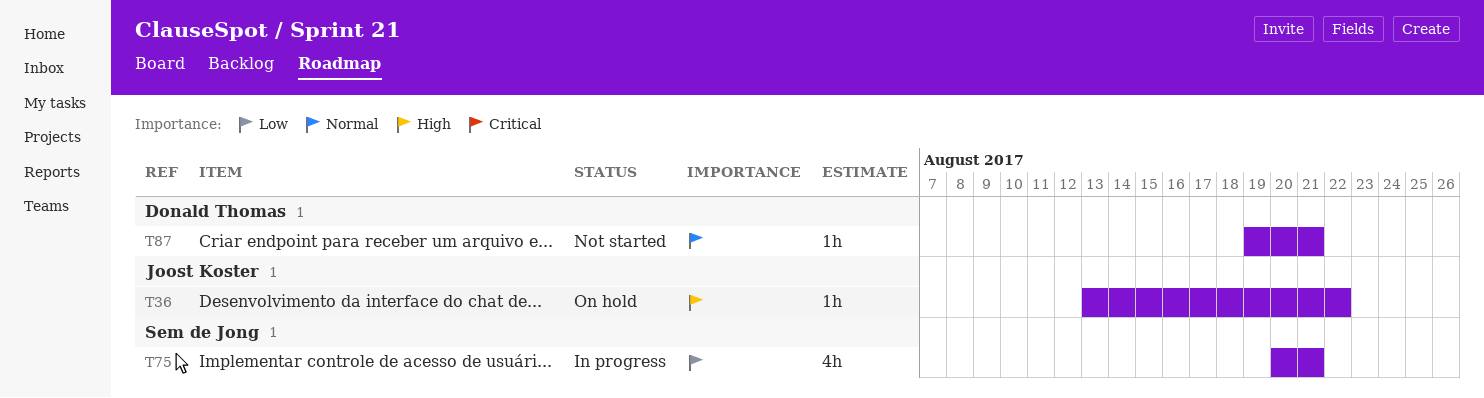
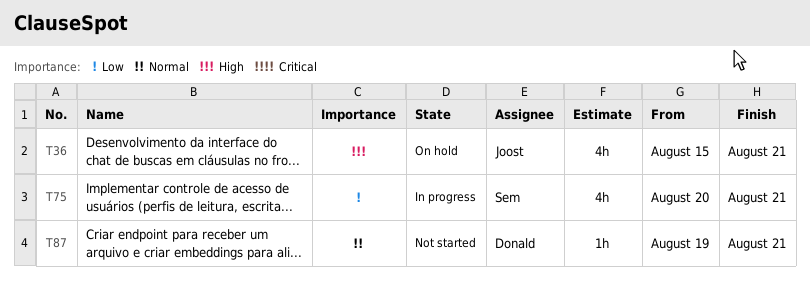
T36, estimate: 1h -> 4h
T36, start: Aug 13 -> Aug 15
T36, due: Aug 22 -> Aug 21

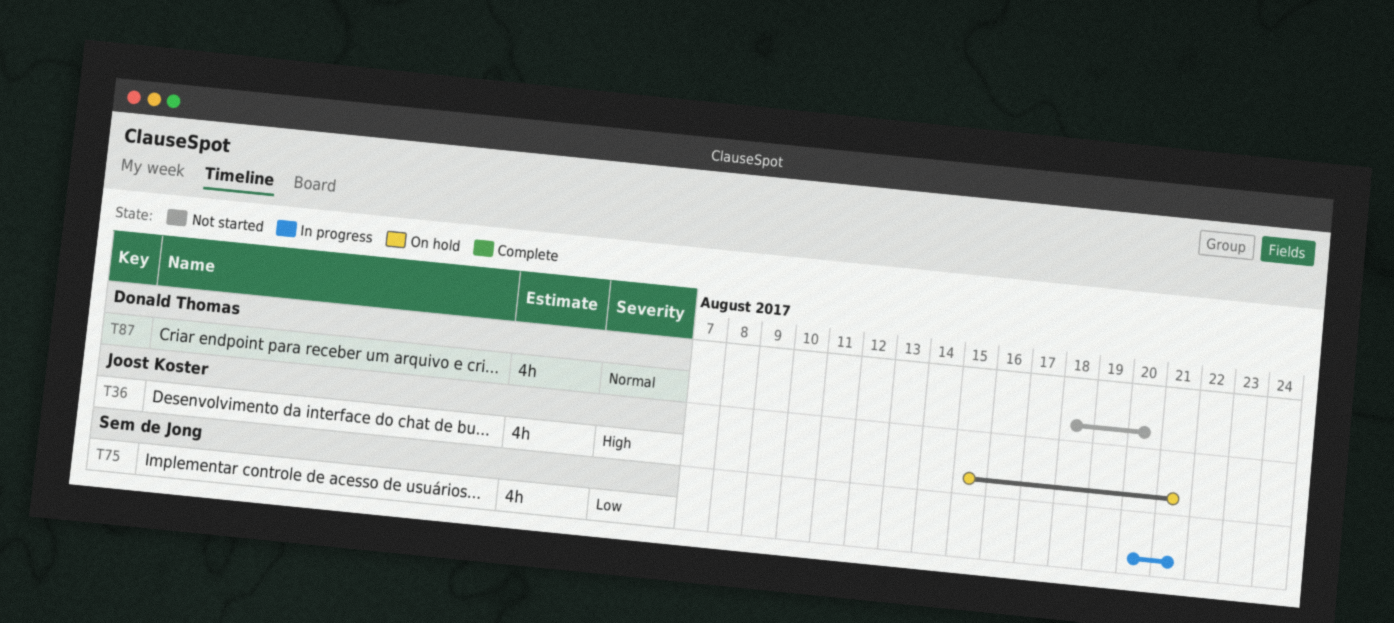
T87, estimate: 1h -> 4h
T87, start: Aug 19 -> Aug 18
T87, due: Aug 21 -> Aug 20

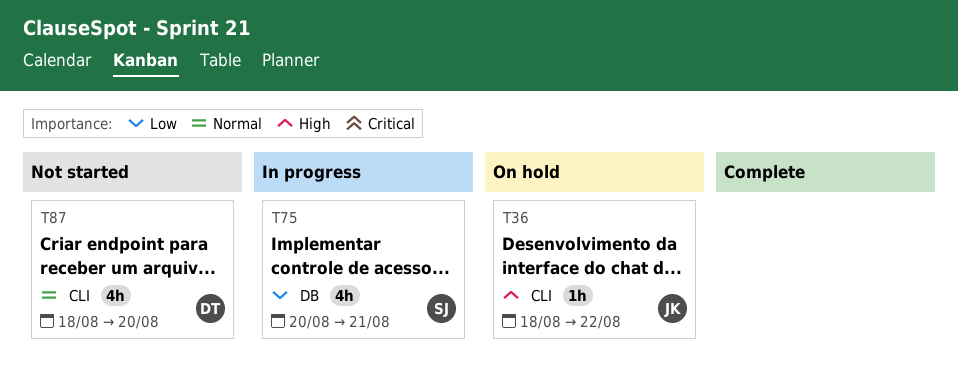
T36, estimate: 4h -> 1h
T36, start: Aug 15 -> Aug 18
T36, due: Aug 21 -> Aug 22

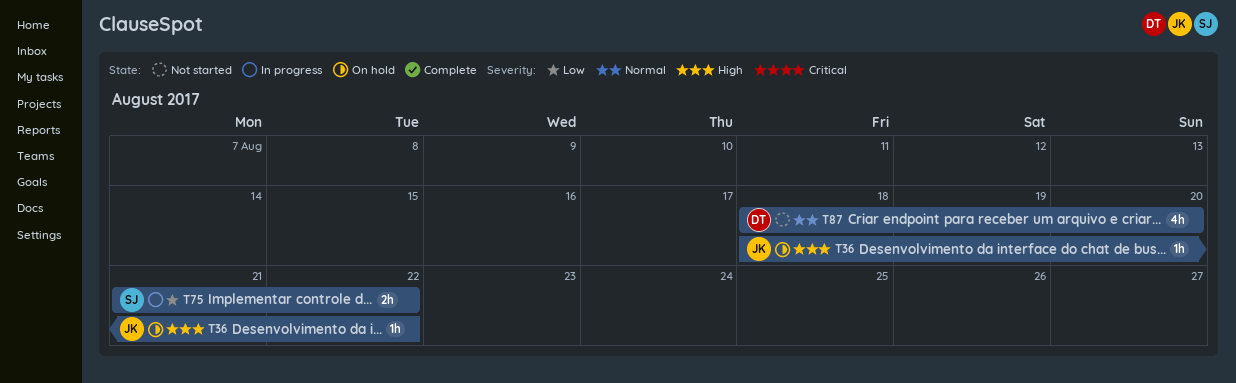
T75, estimate: 4h -> 2h
T75, start: Aug 20 -> Aug 21
T75, due: Aug 21 -> Aug 22

